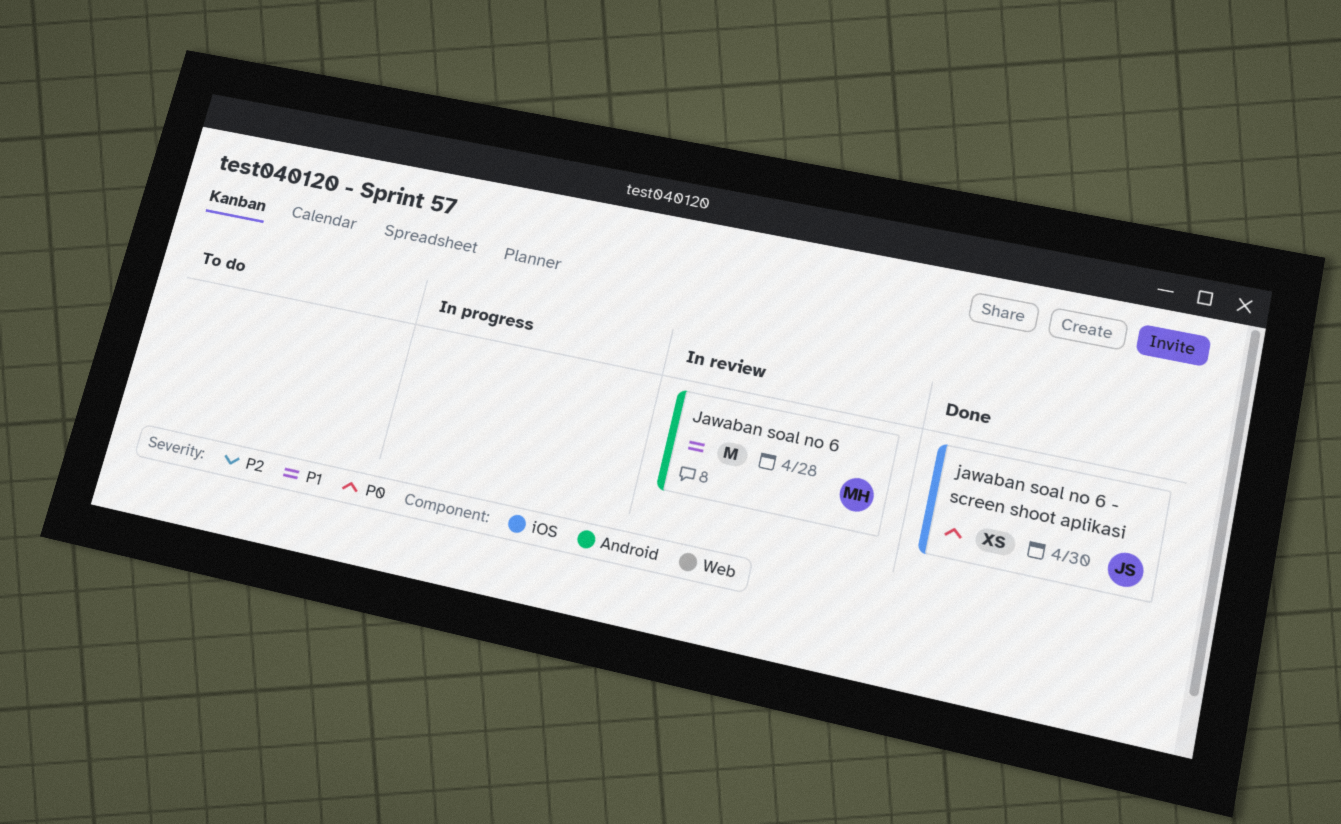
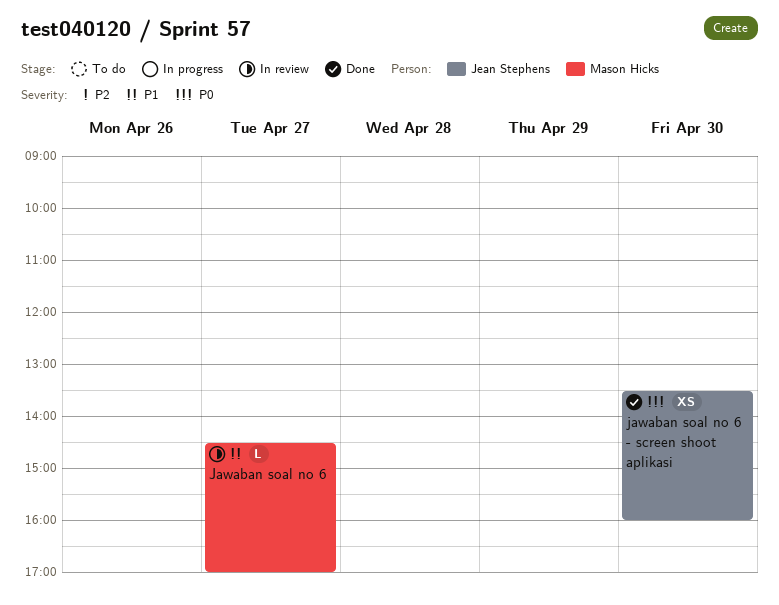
Jawaban soal no 6, estimate: M -> L
Jawaban soal no 6, day: Apr 28 -> Apr 27

